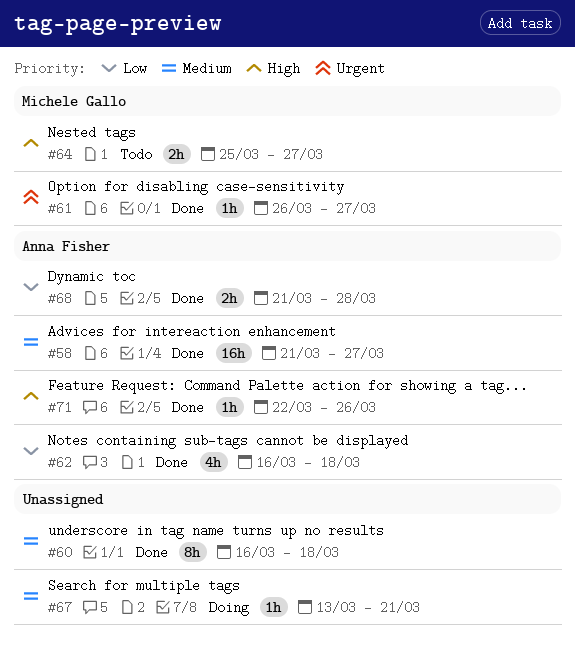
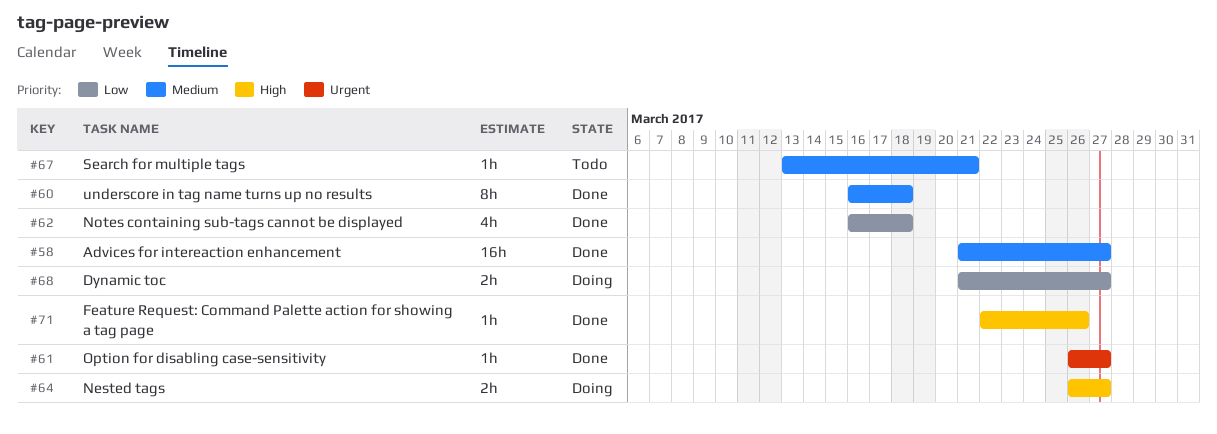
#64, status: Todo -> Doing
#64, start: Mar 25 -> Mar 26
#67, status: Doing -> Todo
#68, status: Done -> Doing
#68, due: Mar 28 -> Mar 27

